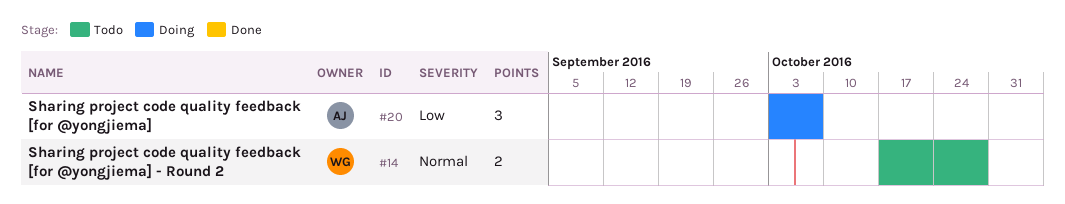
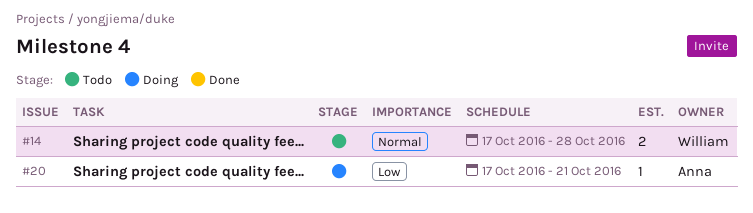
#20, estimate: 3 -> 1
#20, start: Oct 3 -> Oct 17
#20, due: Oct 7 -> Oct 21

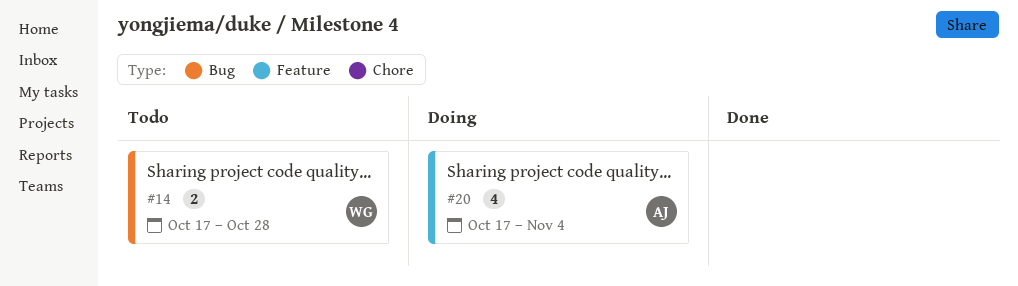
#20, estimate: 1 -> 4
#20, due: Oct 21 -> Nov 4

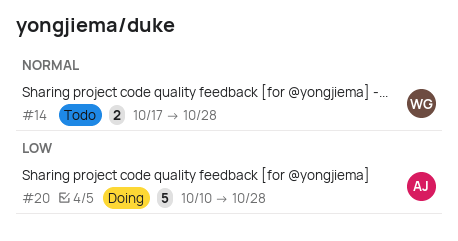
#20, estimate: 4 -> 5
#20, start: Oct 17 -> Oct 10
#20, due: Nov 4 -> Oct 28

